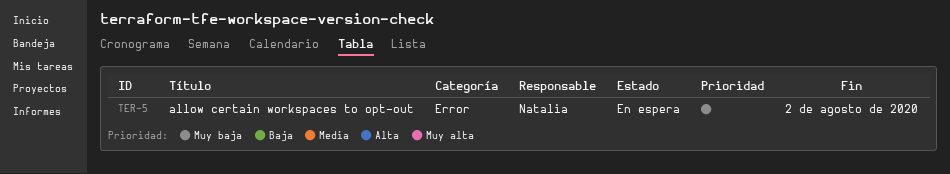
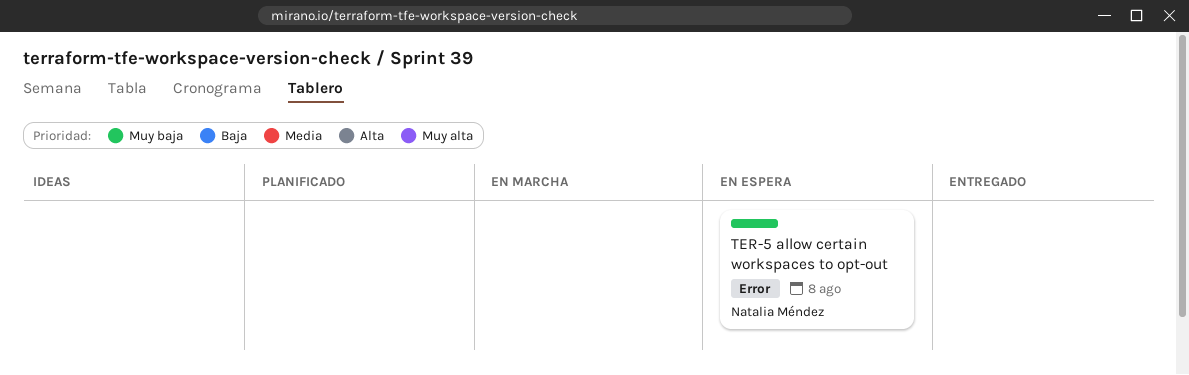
TER-5, due: Aug 2 -> Aug 8

